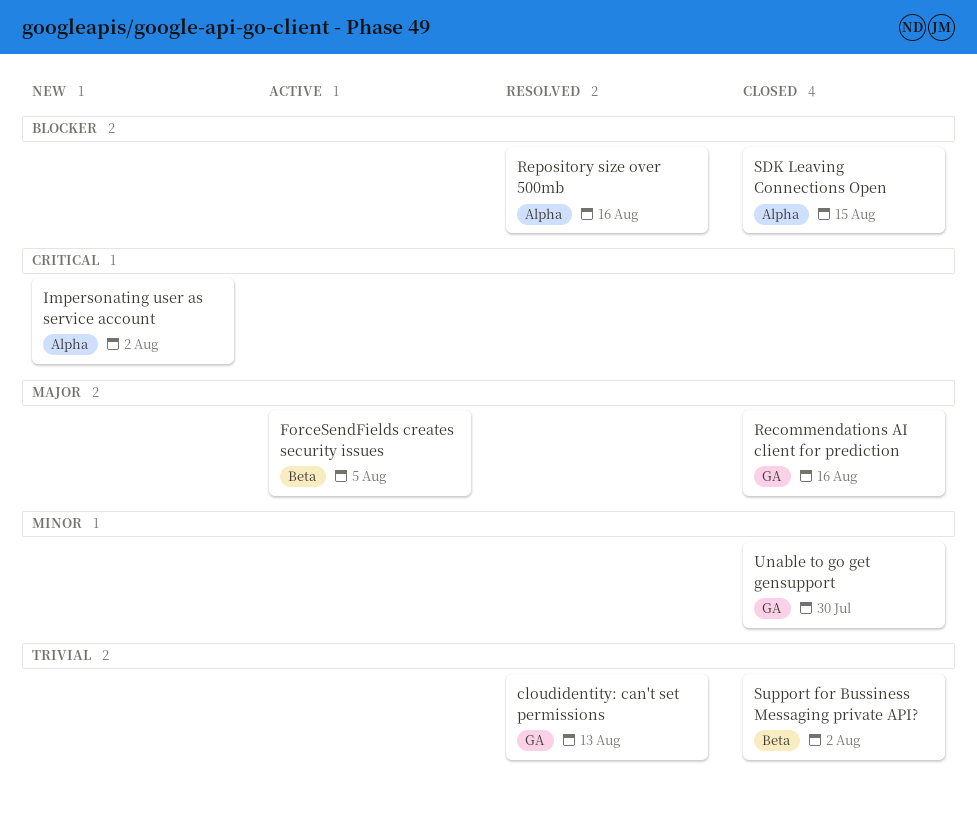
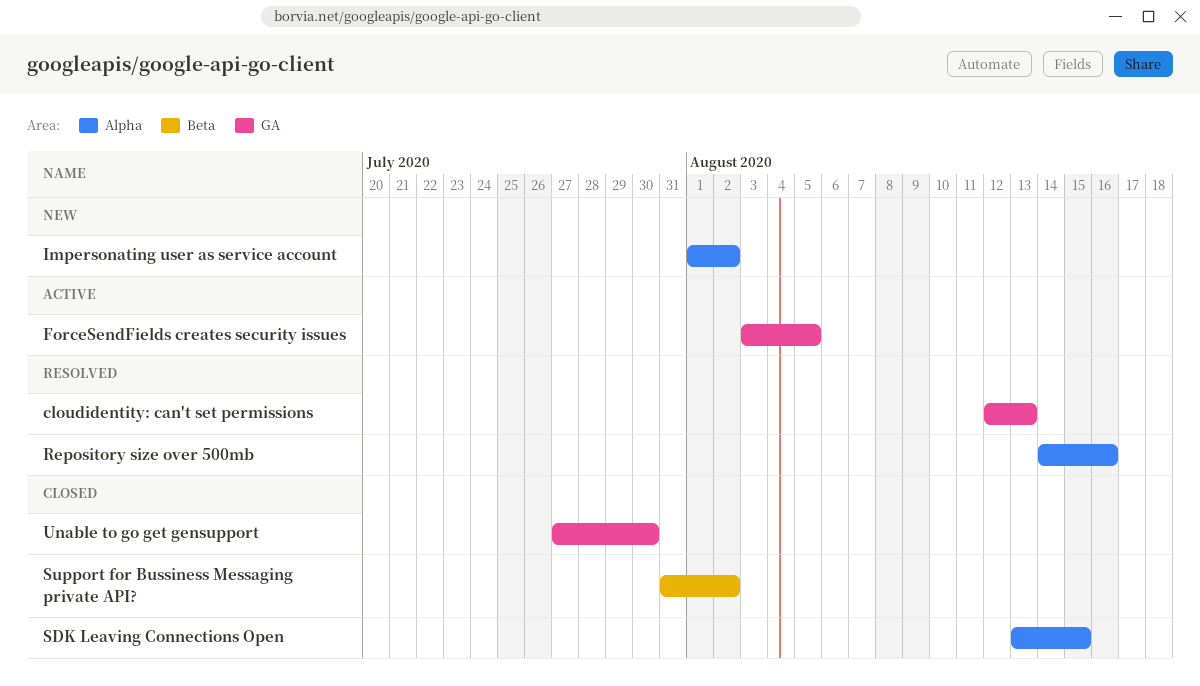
ForceSendFields creates security issues, label: Beta -> GA
Recommendations AI client for prediction: present -> none

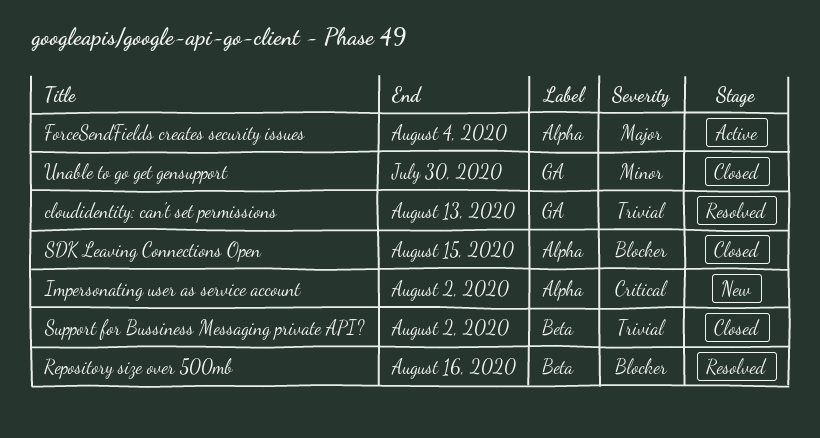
ForceSendFields creates security issues, label: GA -> Alpha
ForceSendFields creates security issues, due: Aug 5 -> Aug 4
Repository size over 500mb, label: Alpha -> Beta

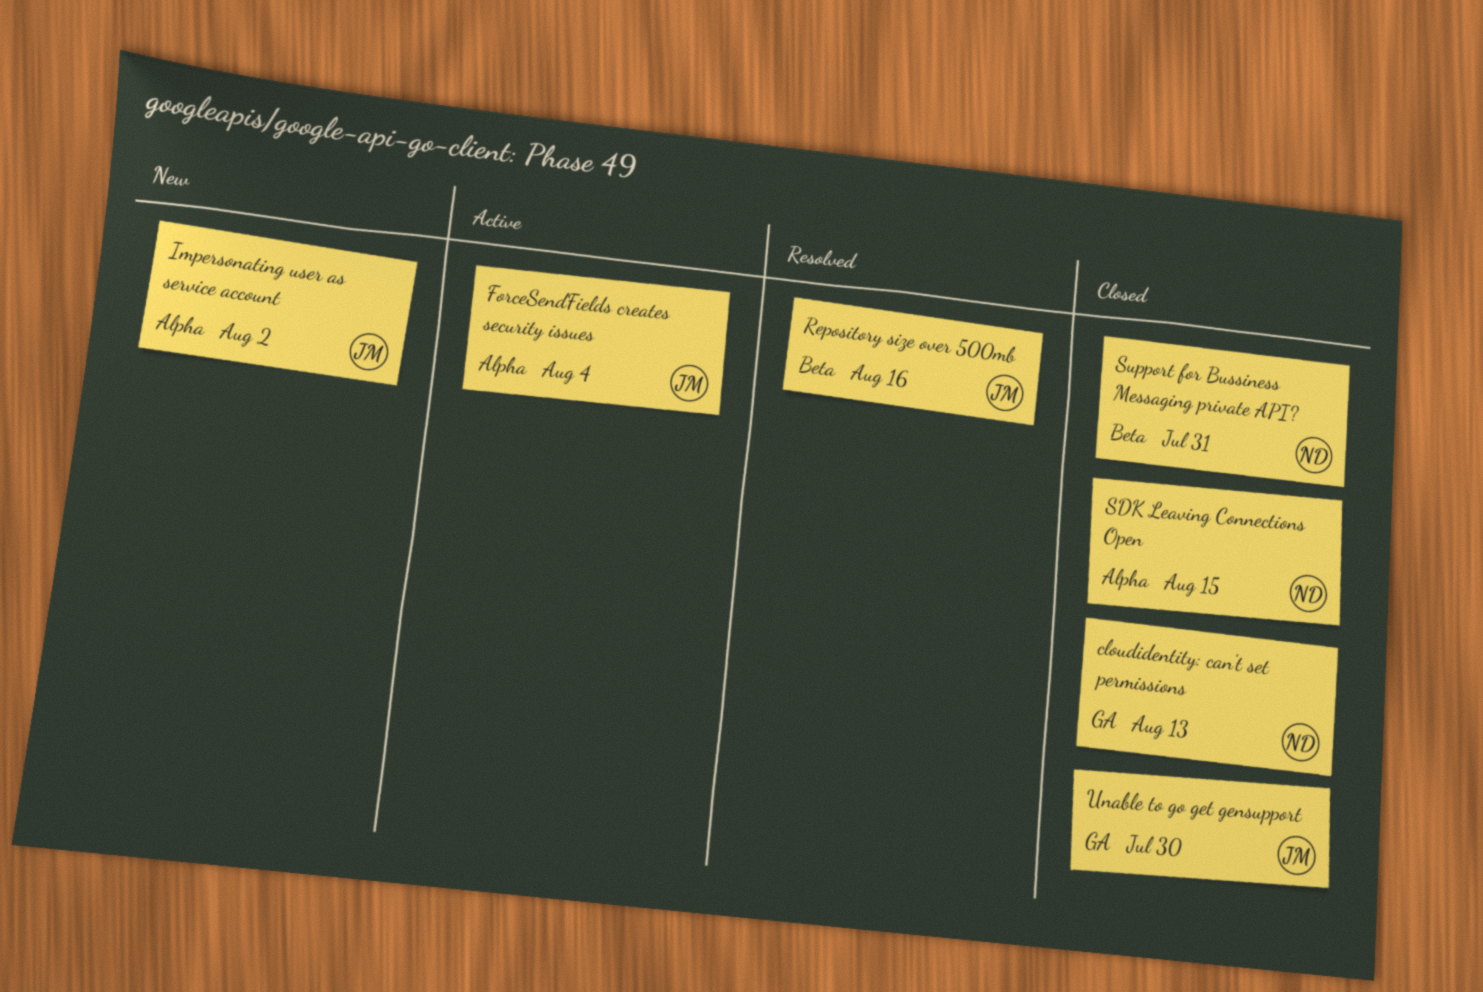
cloudidentity: can't set permissions, status: Resolved -> Closed
Support for Bussiness Messaging private API?, due: Aug 2 -> Jul 31

